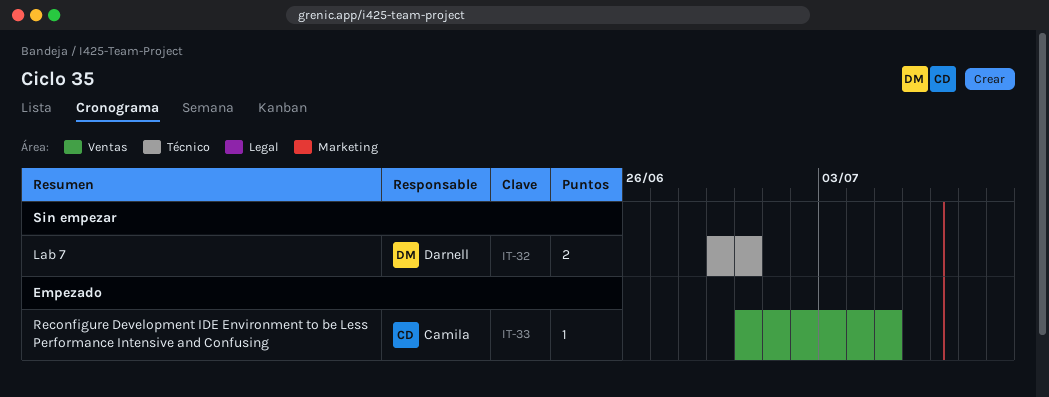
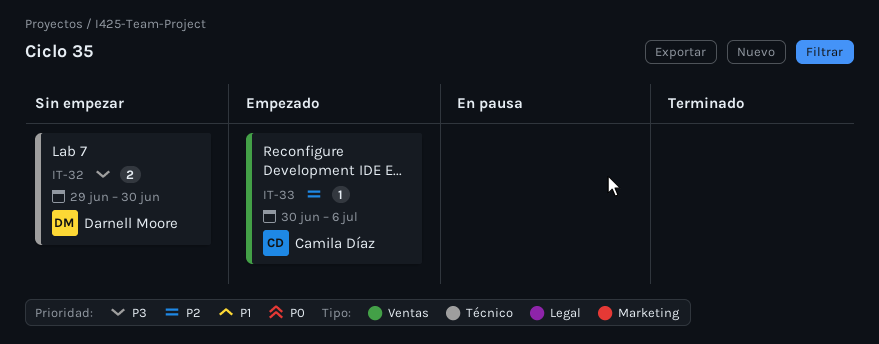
IT-33, due: Jul 5 -> Jul 6

